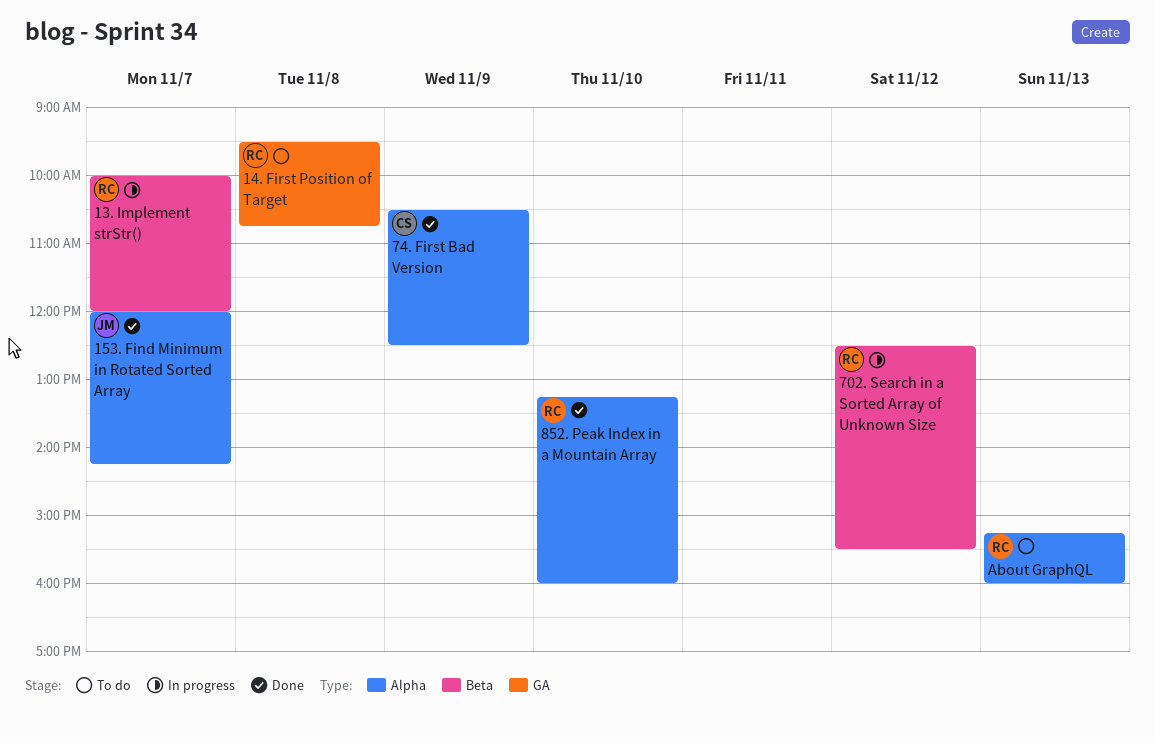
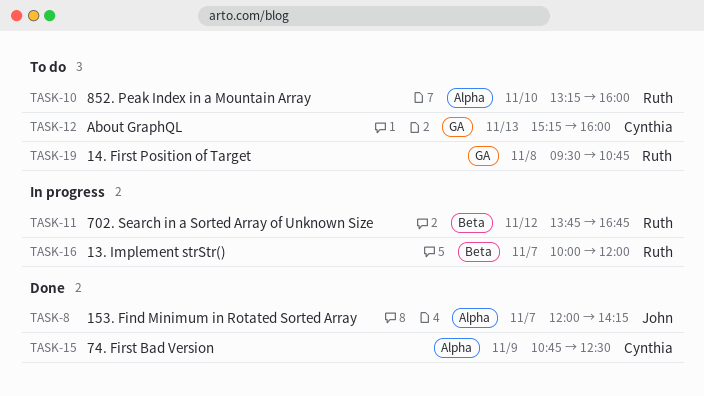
702. Search in a Sorted Array of Unknown Size, begins: 12:30 -> 13:45
702. Search in a Sorted Array of Unknown Size, ends: 15:30 -> 16:45
74. First Bad Version, begins: 10:30 -> 10:45
852. Peak Index in a Mountain Array, status: Done -> To do
About GraphQL, owner: Ruth -> Cynthia
About GraphQL, label: Alpha -> GA

